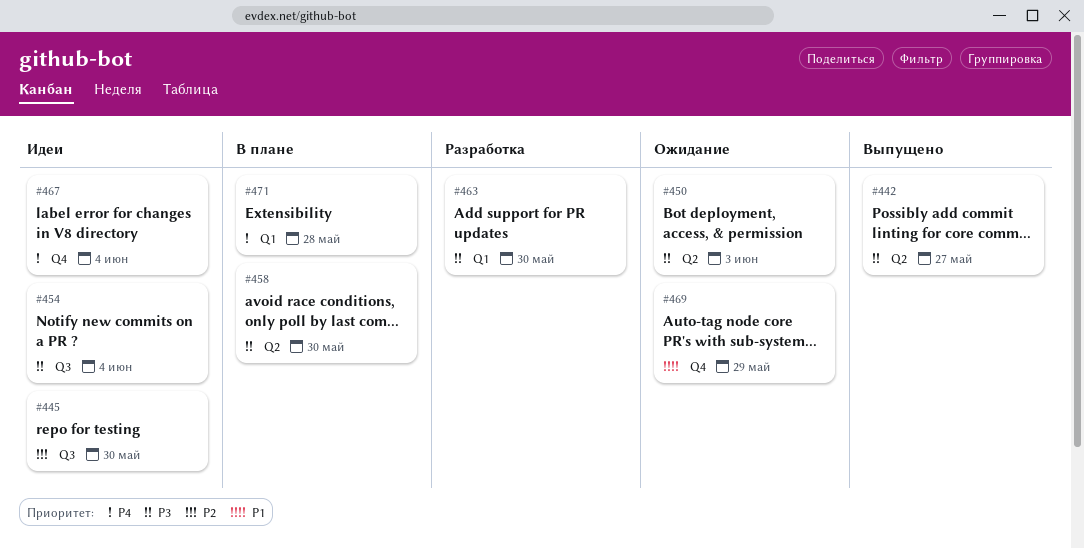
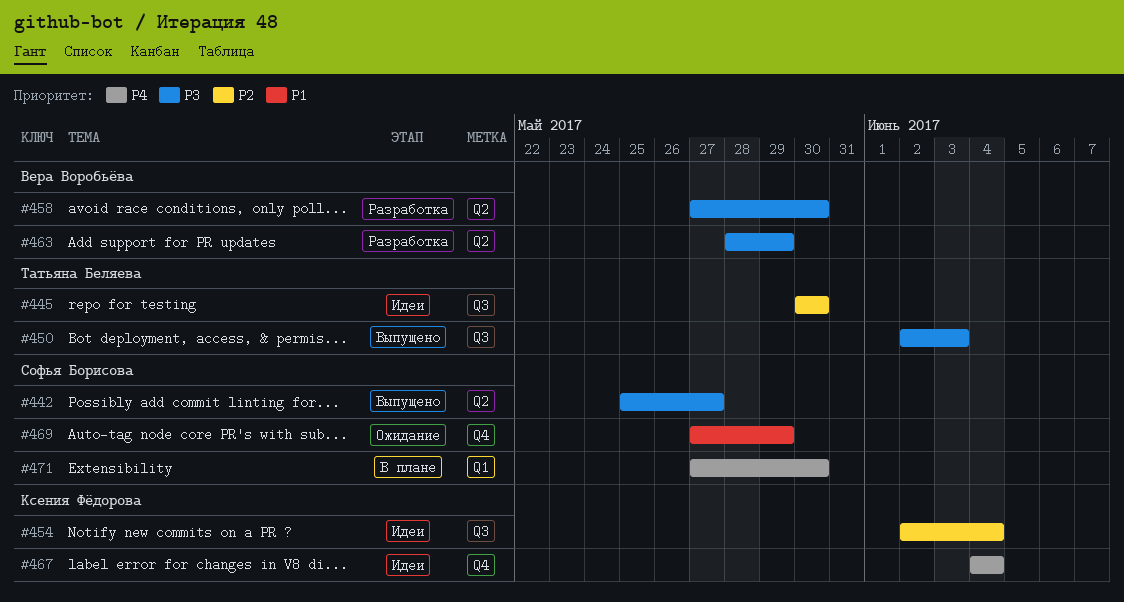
#450, status: Ожидание -> Выпущено
#450, label: Q2 -> Q3
#454, priority: P3 -> P2
#458, status: В плане -> Разработка
#463, label: Q1 -> Q2
#463, due: May 30 -> May 29
#471, due: May 28 -> May 30

